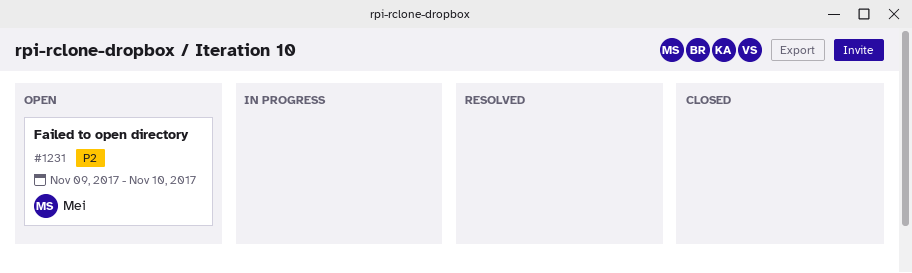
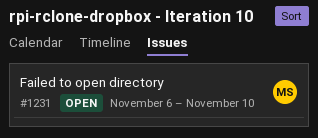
#1231, start: Nov 9 -> Nov 6

